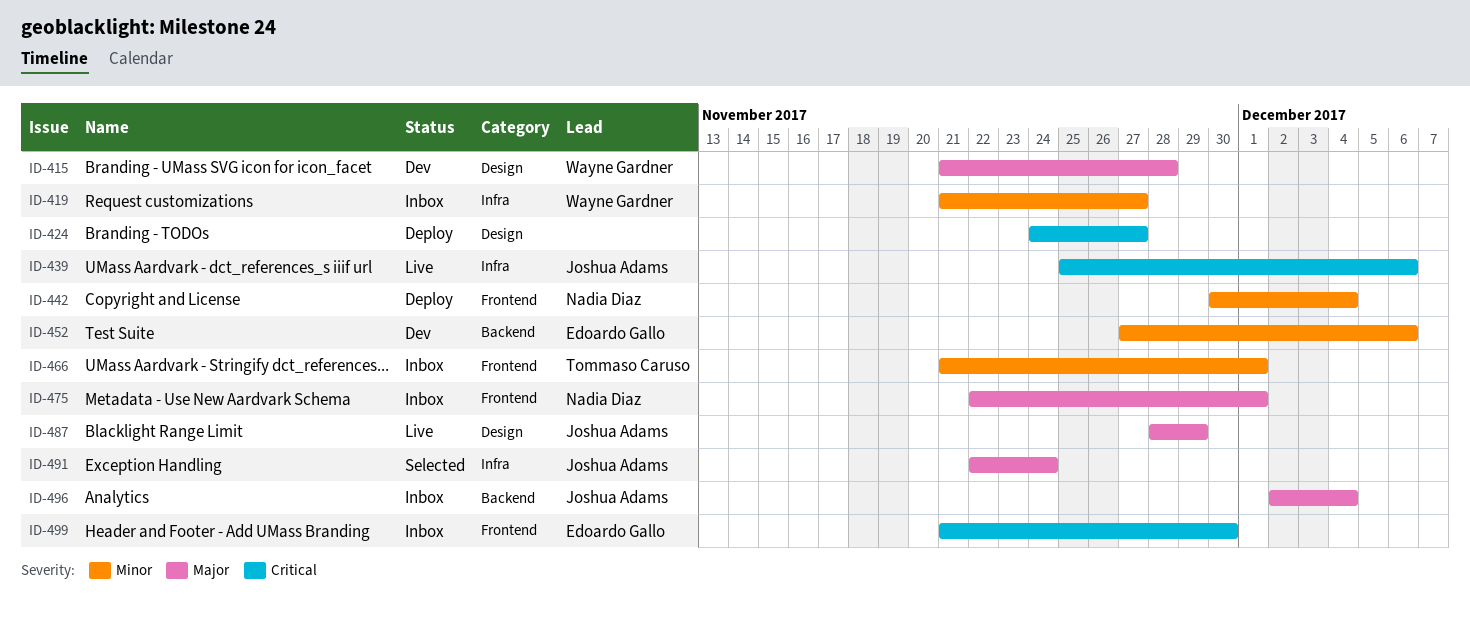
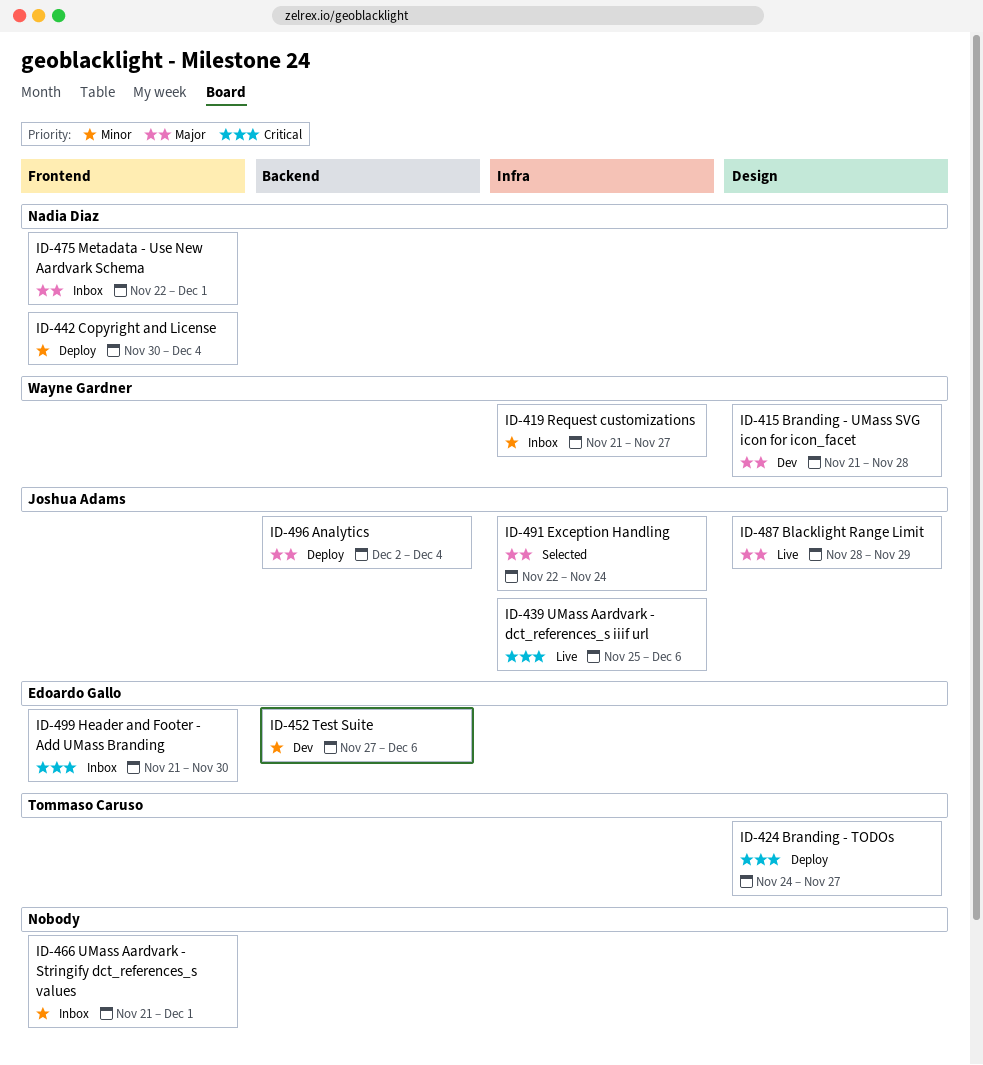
ID-424, owner: none -> Tommaso Caruso
ID-466, owner: Tommaso Caruso -> none
ID-496, status: Inbox -> Deploy

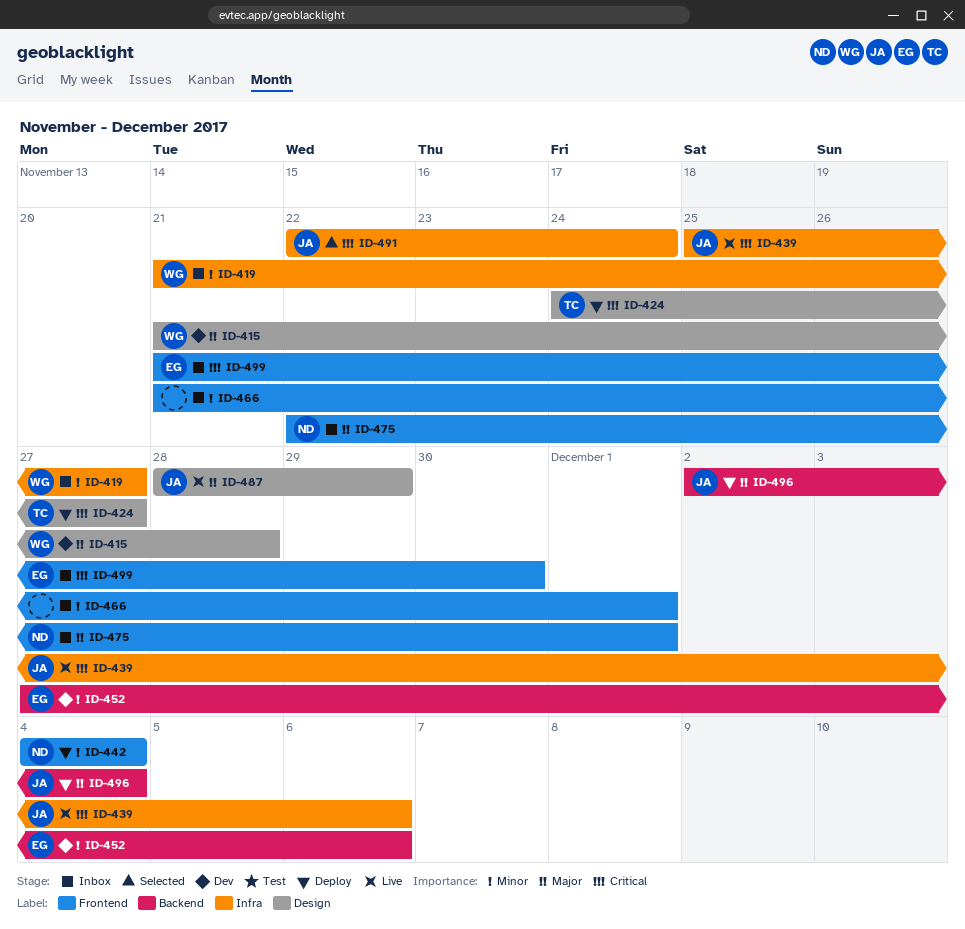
ID-442, start: Nov 30 -> Dec 4
ID-491, priority: Major -> Critical

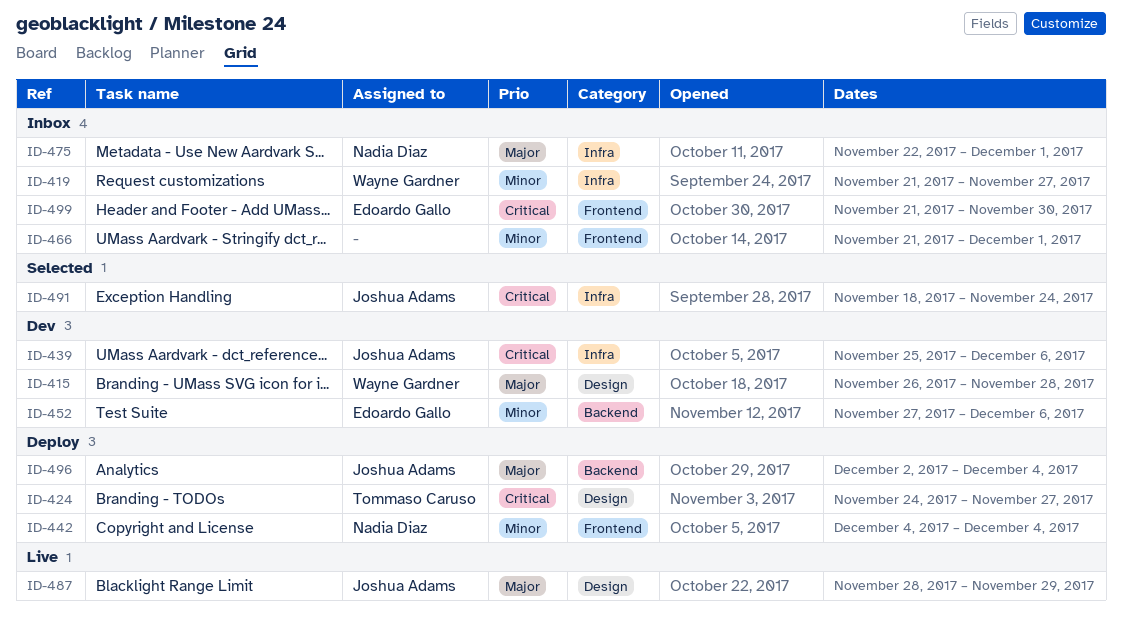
ID-415, start: Nov 21 -> Nov 26
ID-439, status: Live -> Dev
ID-475, label: Frontend -> Infra
ID-491, start: Nov 22 -> Nov 18

